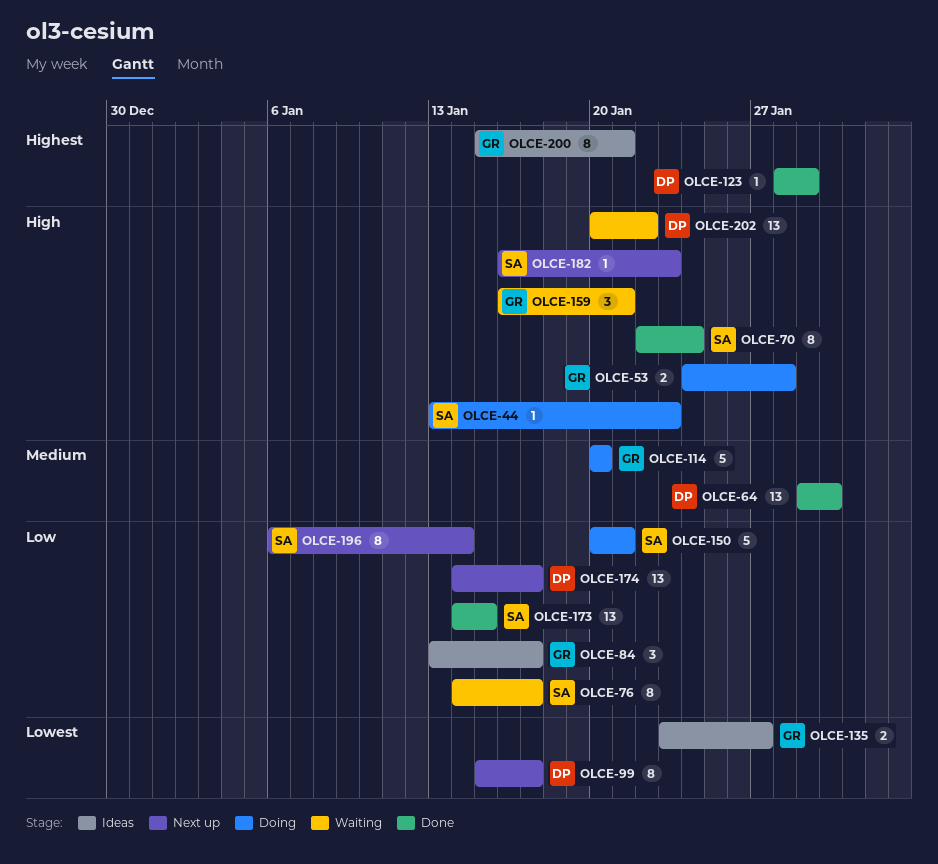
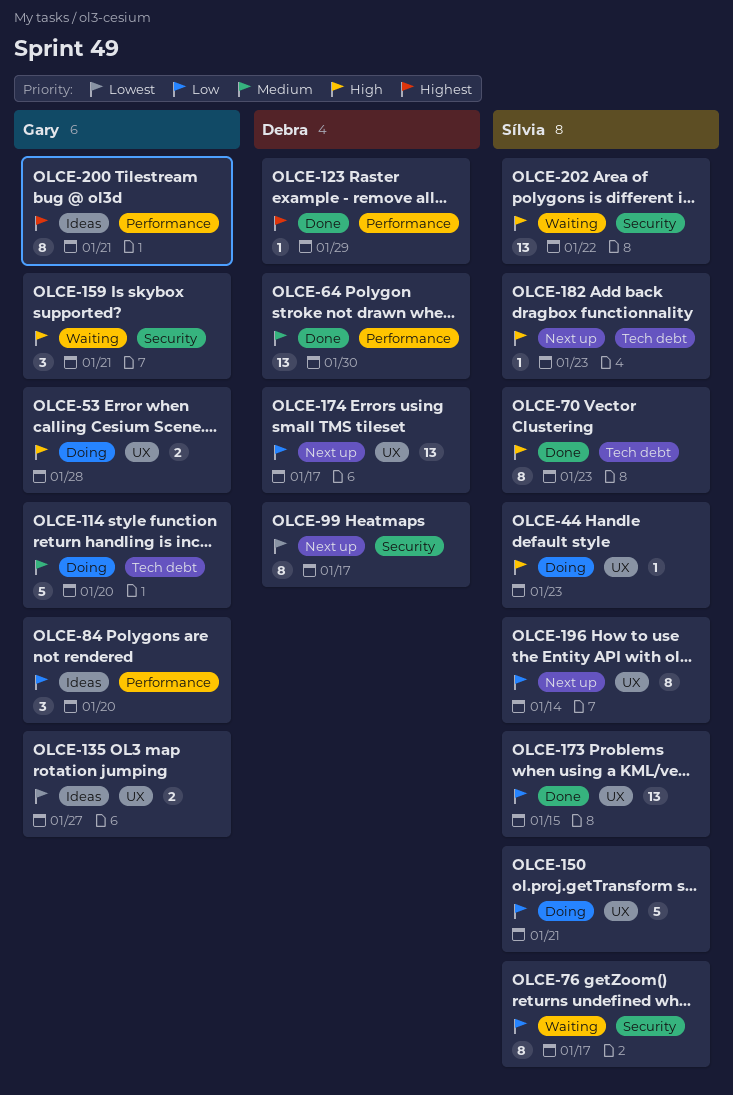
OLCE-70, due: Jan 24 -> Jan 23
OLCE-84, due: Jan 17 -> Jan 20
OLCE-202, owner: Debra -> Sílvia

